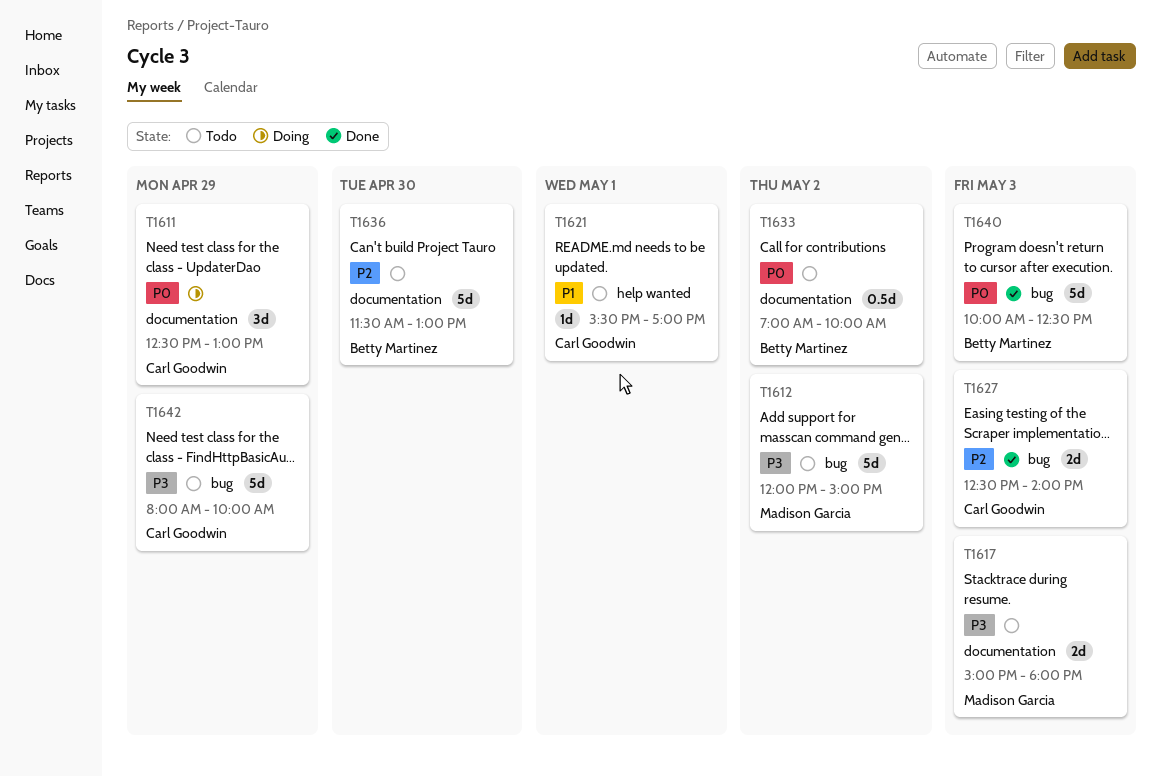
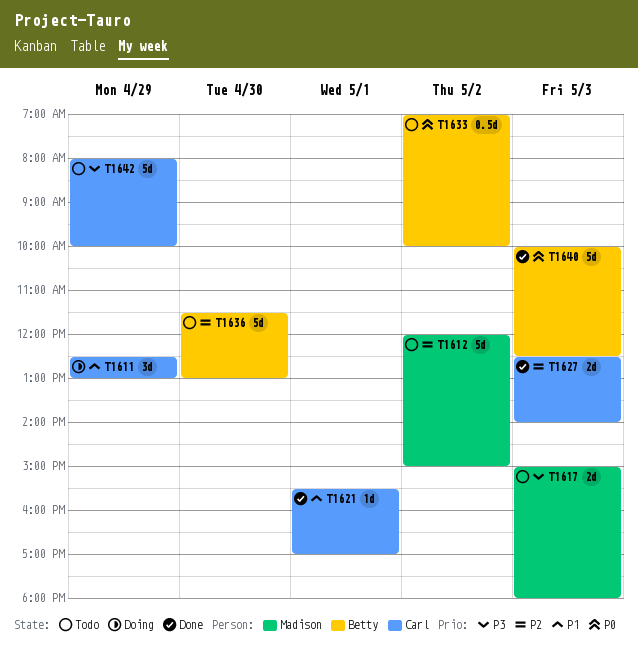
T1611, priority: P0 -> P1
T1612, priority: P3 -> P2
T1621, status: Todo -> Done

